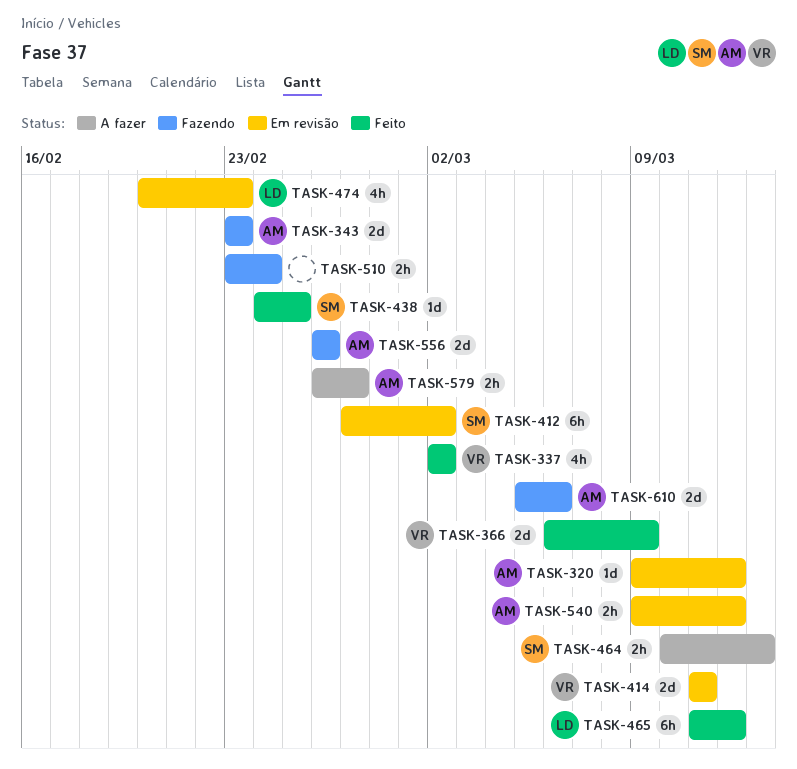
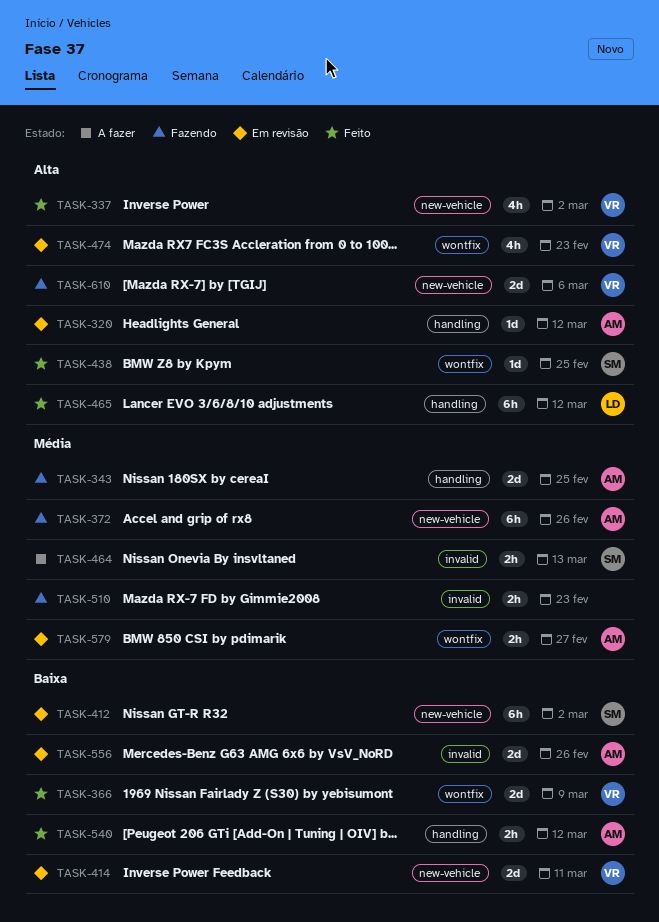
TASK-343, due: Feb 23 -> Feb 25
TASK-372: none -> present
TASK-474, owner: LD -> VR
TASK-510, due: Feb 24 -> Feb 23
TASK-540, status: Em revisão -> Feito
TASK-556, status: Fazendo -> Em revisão
TASK-579, status: A fazer -> Em revisão
TASK-610, owner: AM -> VR

